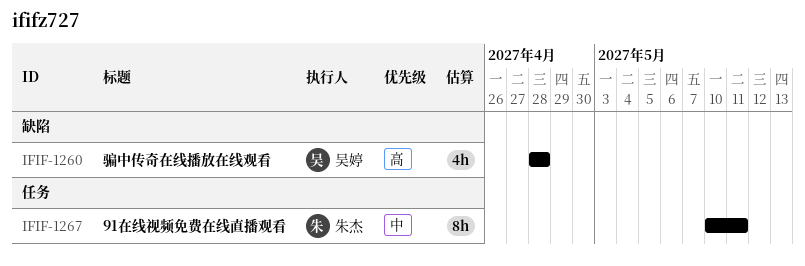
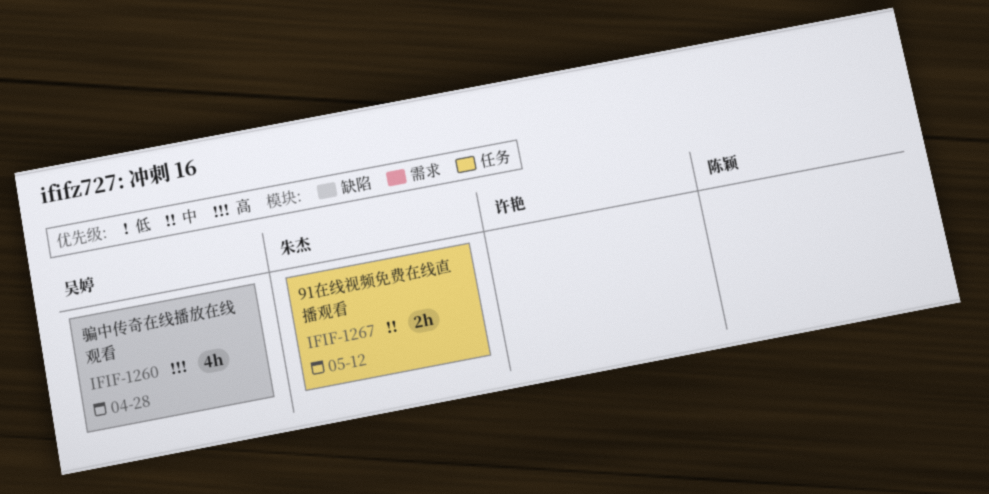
IFIF-1267, estimate: 8h -> 2h
IFIF-1267, due: May 11 -> May 12

